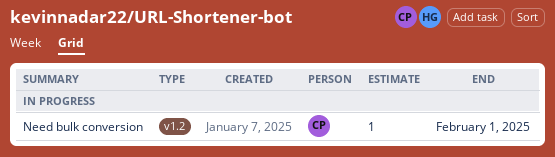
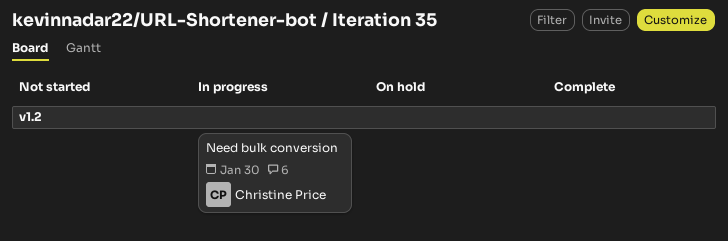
Need bulk conversion, due: Feb 1 -> Jan 30

